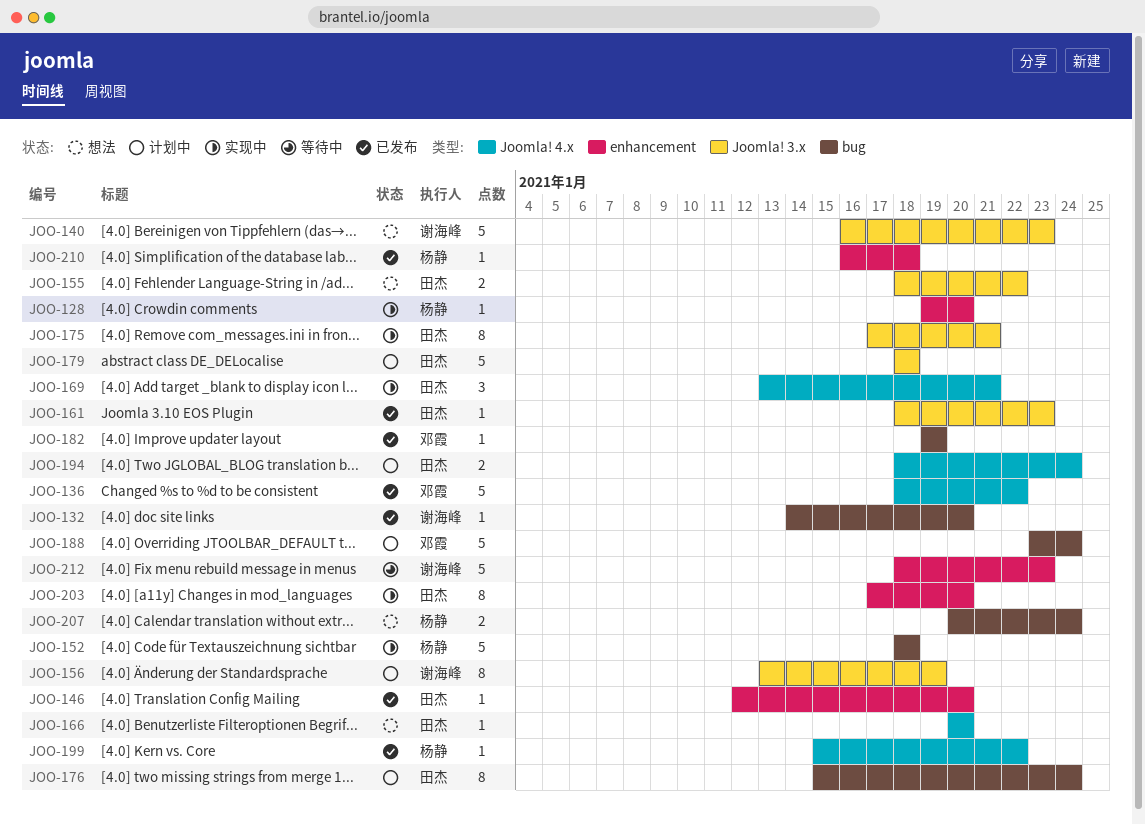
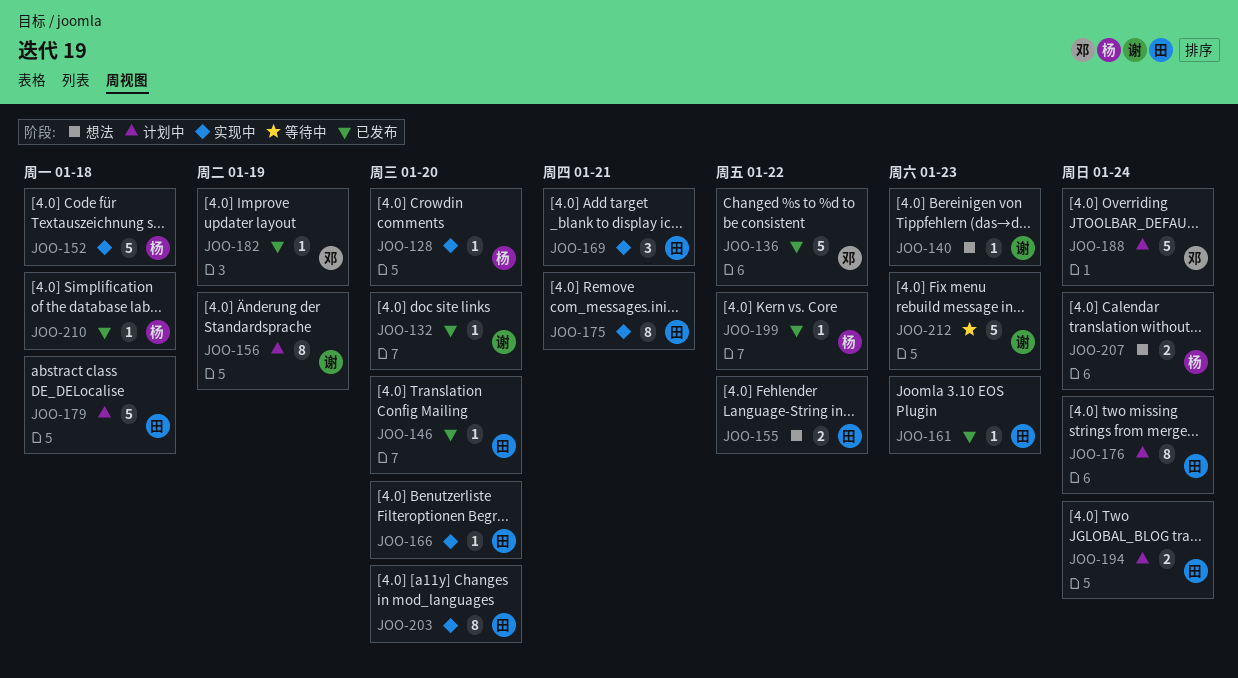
JOO-140, estimate: 5 -> 1
JOO-166, status: 想法 -> 实现中

